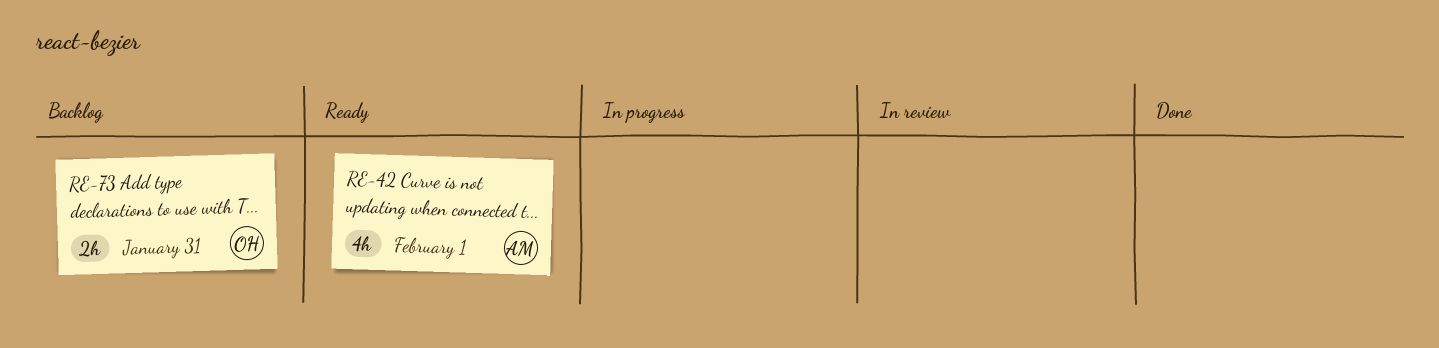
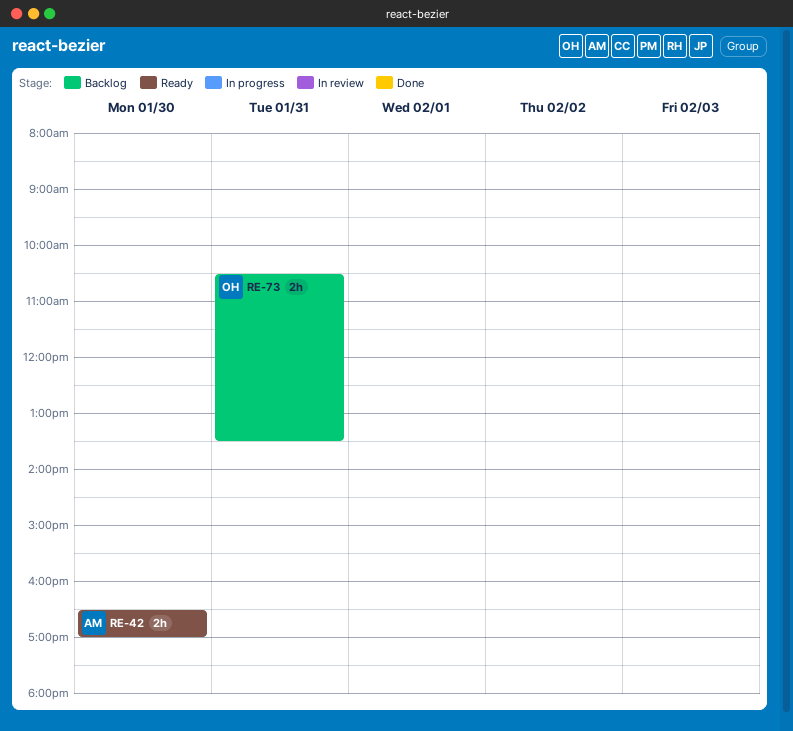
RE-42, estimate: 4h -> 2h
RE-42, day: Feb 1 -> Jan 30

